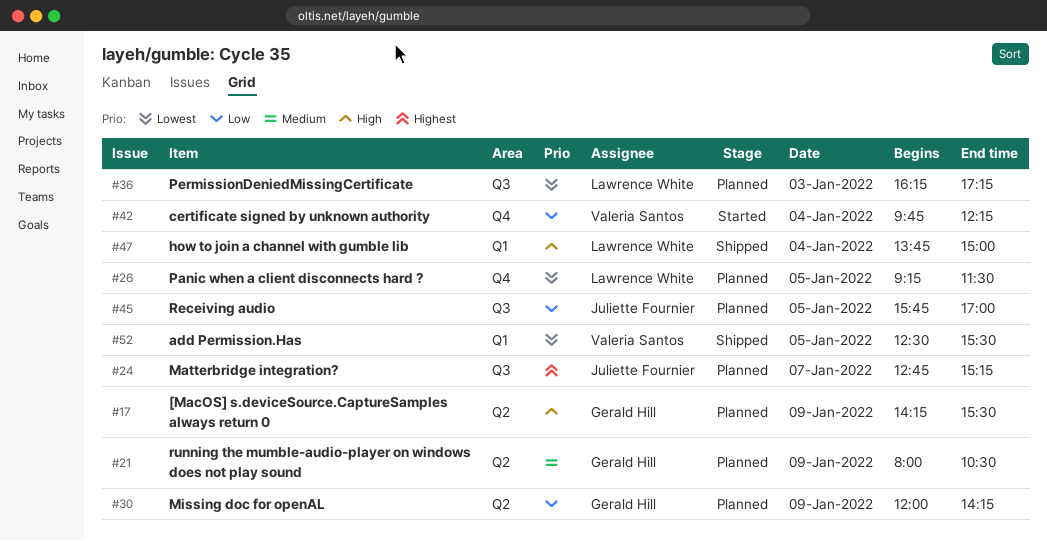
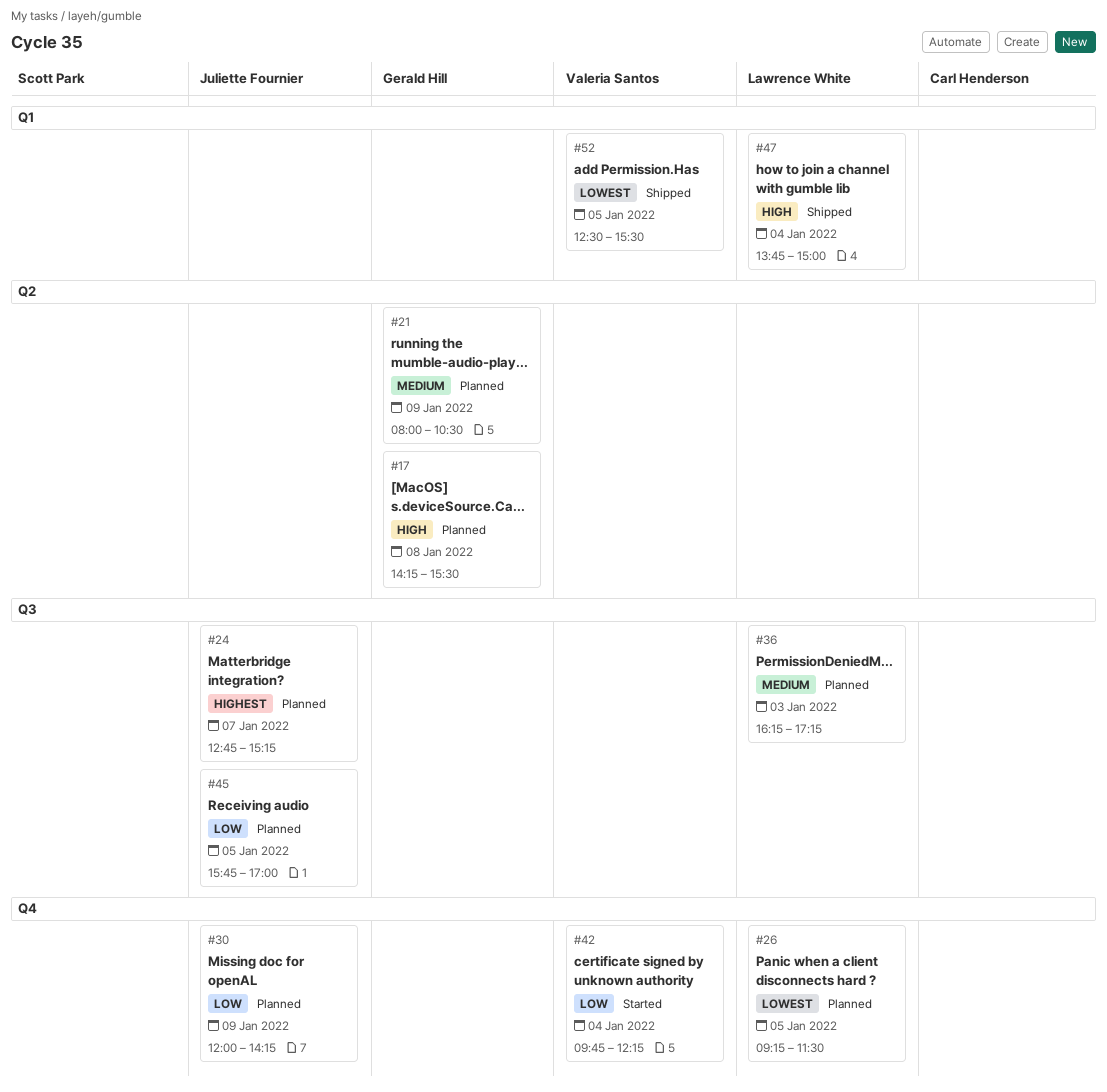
#17, day: Jan 9 -> Jan 8
#30, owner: Gerald Hill -> Juliette Fournier
#30, label: Q2 -> Q4
#36, priority: Lowest -> Medium

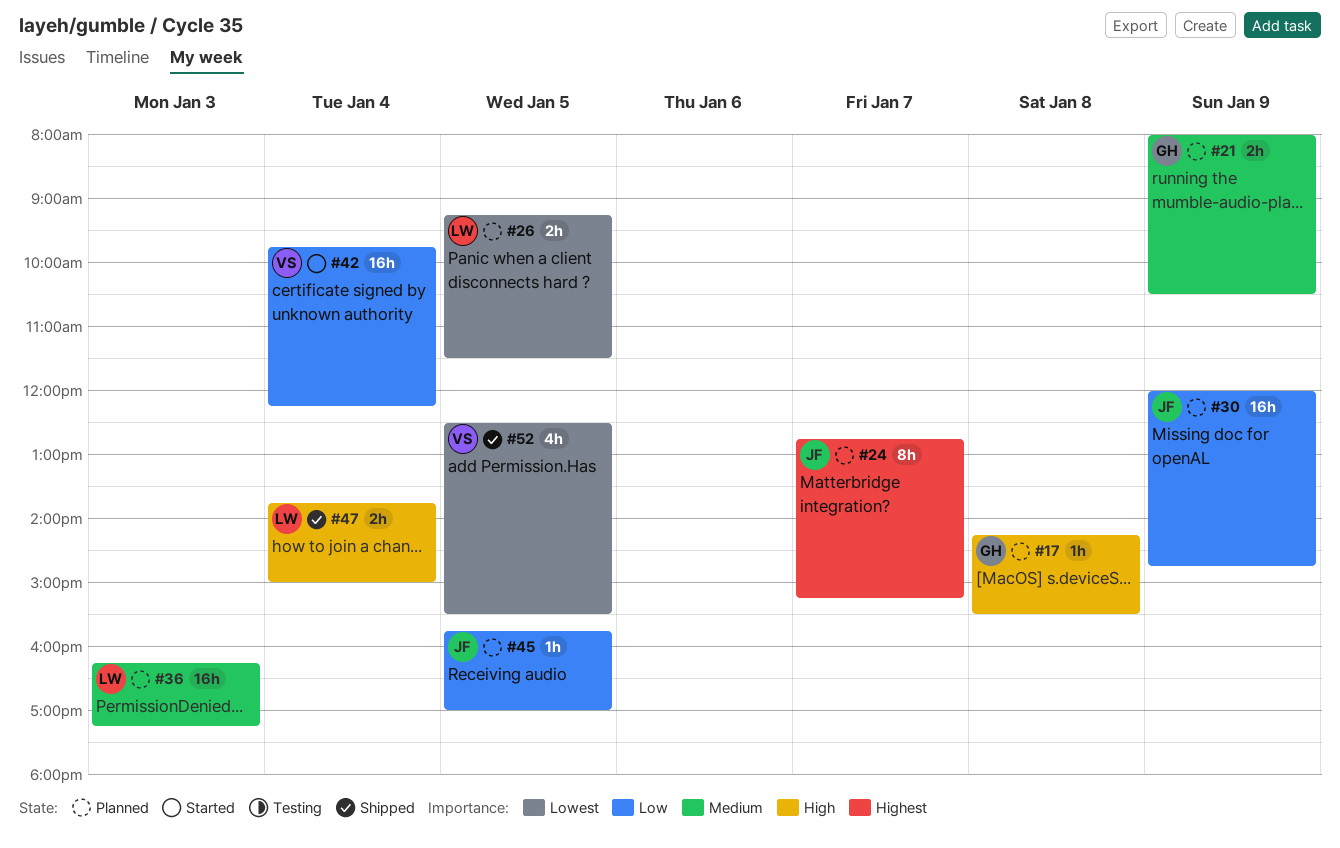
#30, ends: 14:15 -> 14:45

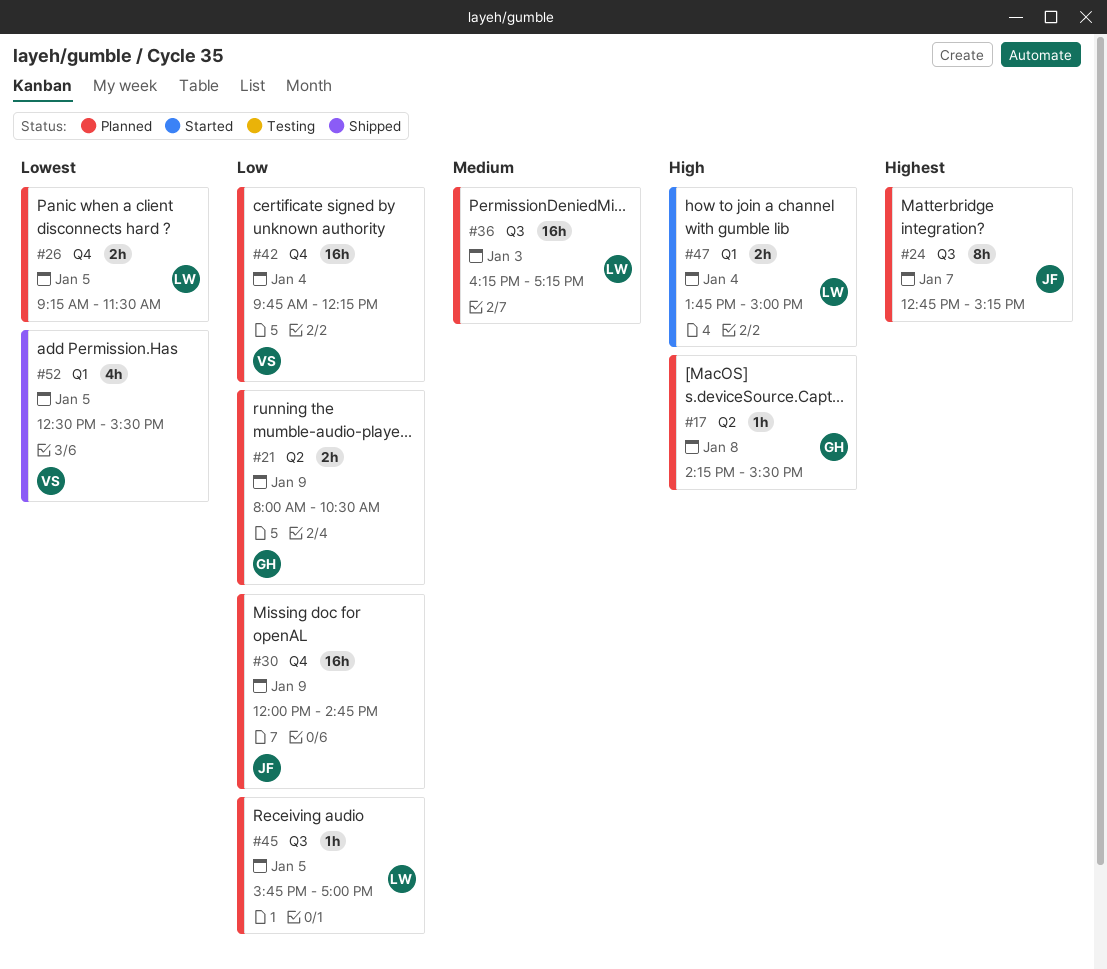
#21, priority: Medium -> Low
#42, status: Started -> Planned
#45, owner: JF -> LW
#47, status: Shipped -> Started

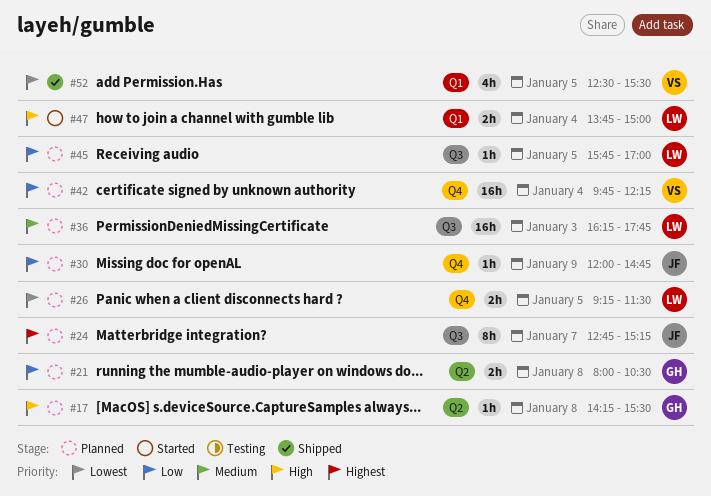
#21, day: Jan 9 -> Jan 8
#30, estimate: 16h -> 1h
#36, ends: 17:15 -> 17:45

